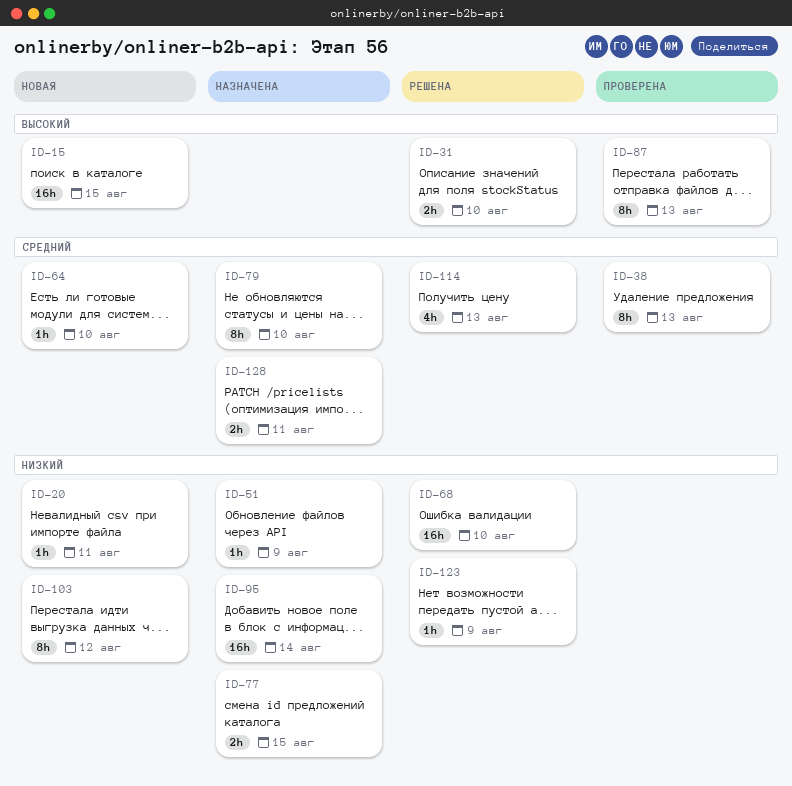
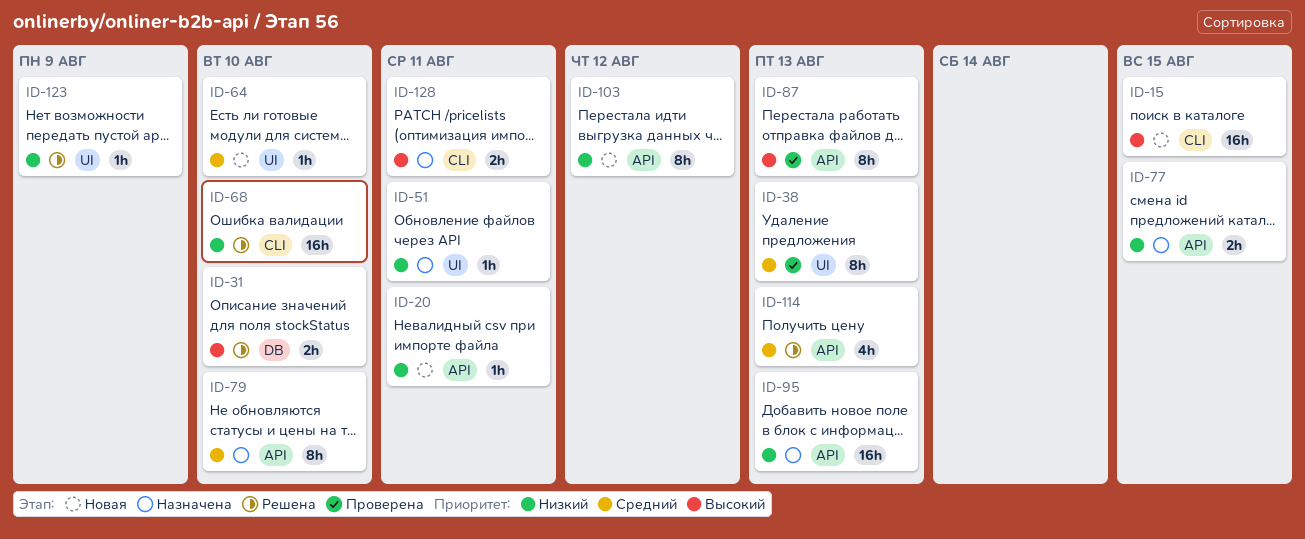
ID-51, due: Aug 9 -> Aug 11
ID-95, due: Aug 14 -> Aug 13
ID-128, priority: Средний -> Высокий

